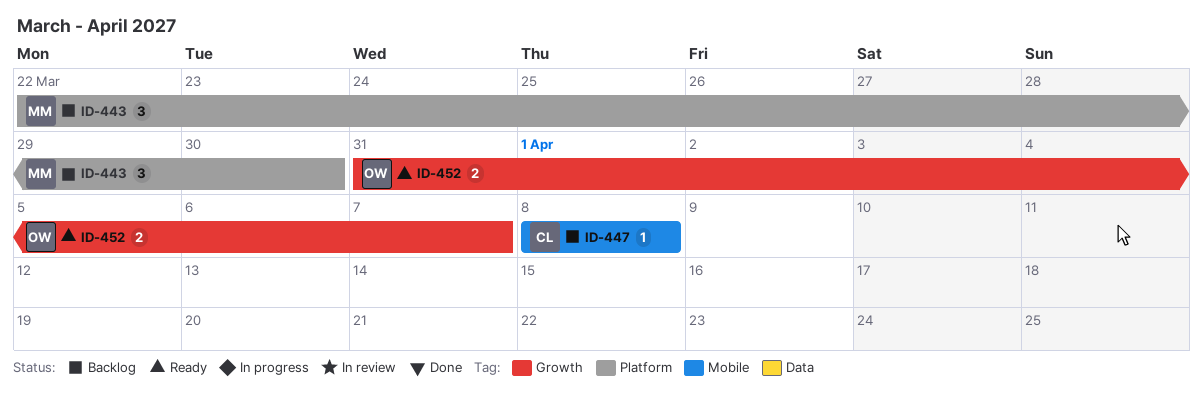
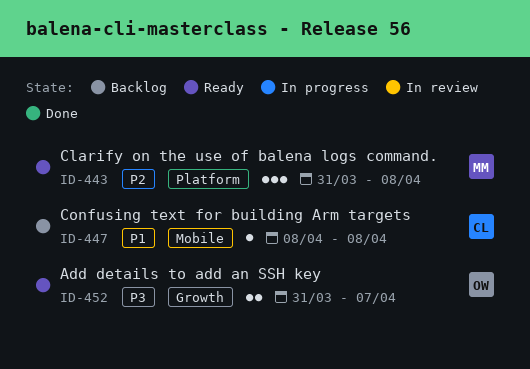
ID-443, status: Backlog -> Ready
ID-443, start: Mar 22 -> Mar 31
ID-443, due: Mar 30 -> Apr 8

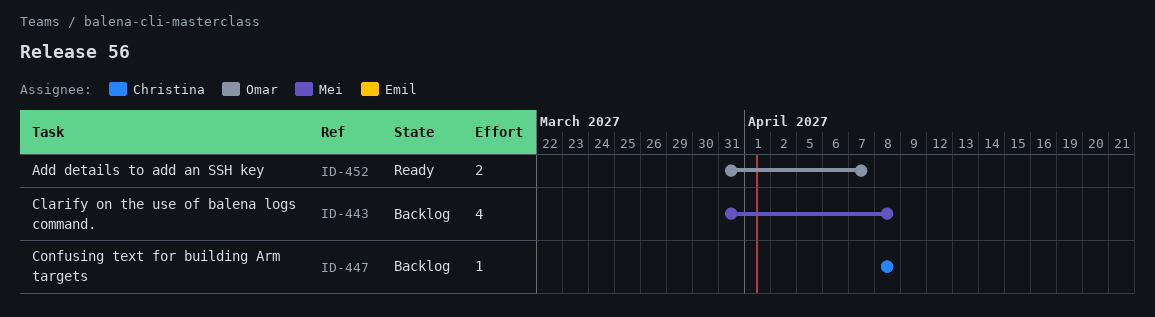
ID-443, status: Ready -> Backlog
ID-443, estimate: 3 -> 4

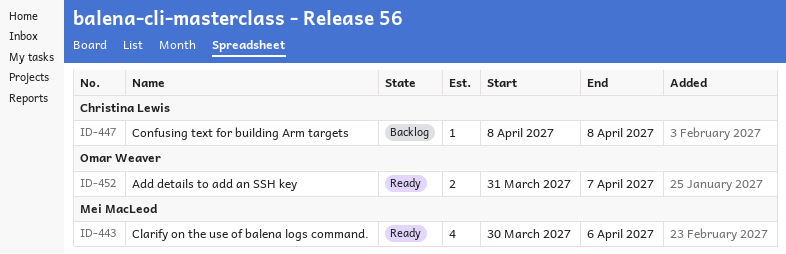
ID-443, status: Backlog -> Ready
ID-443, start: Mar 31 -> Mar 30
ID-443, due: Apr 8 -> Apr 6

